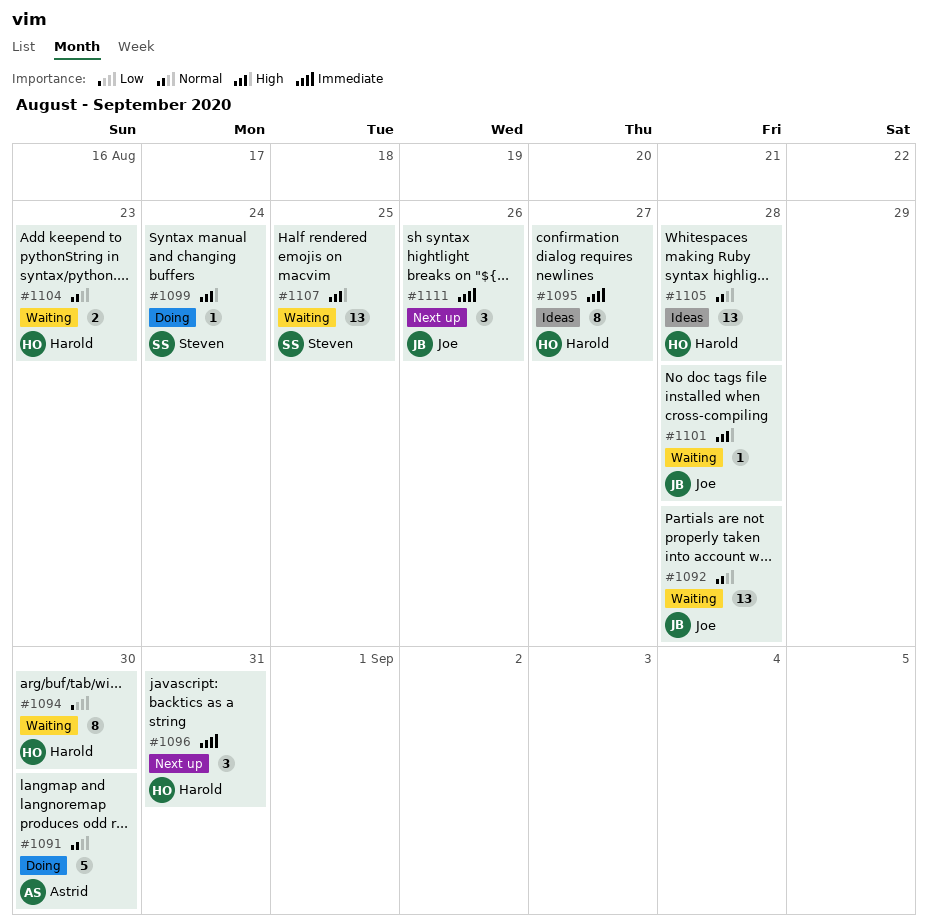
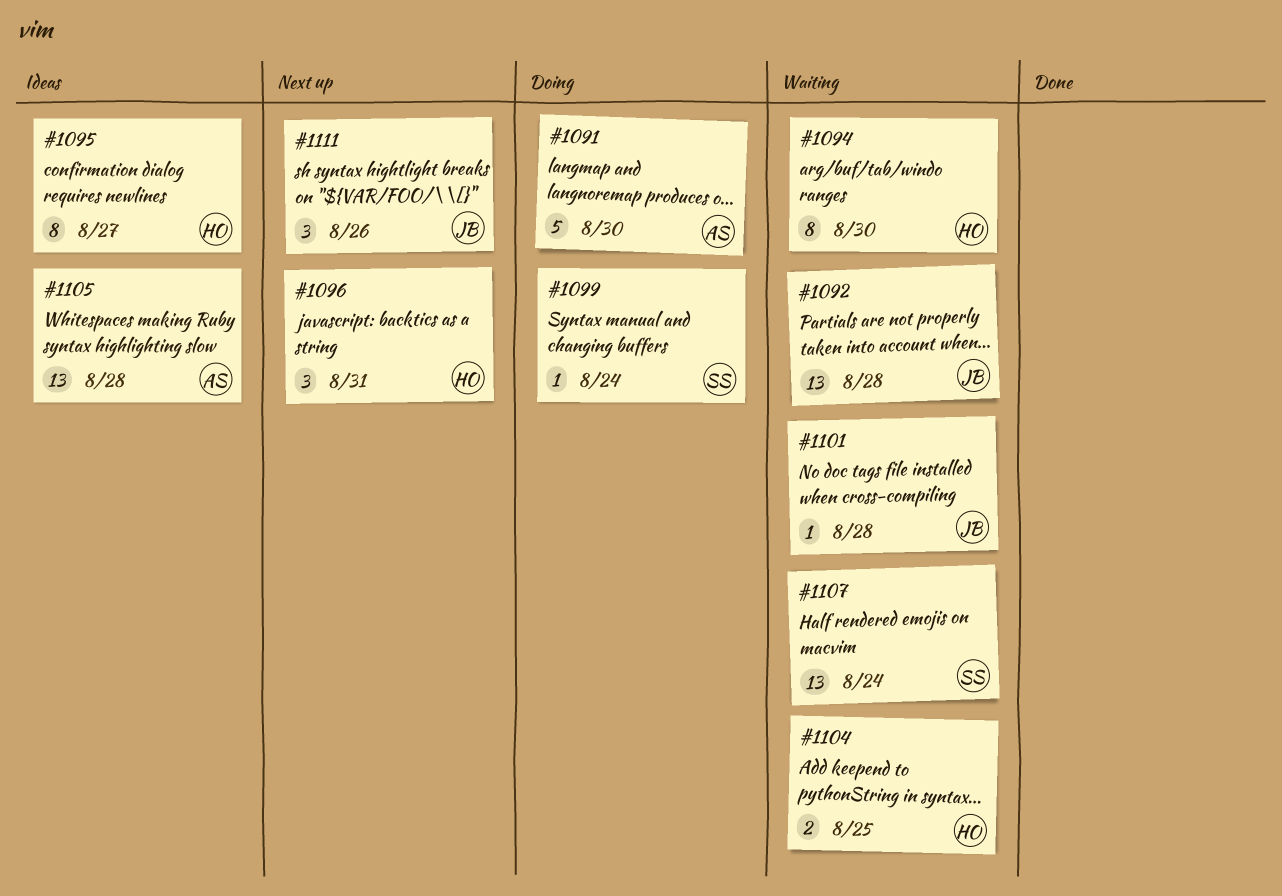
#1104, due: Aug 23 -> Aug 25
#1105, owner: Harold -> Astrid
#1107, due: Aug 25 -> Aug 24

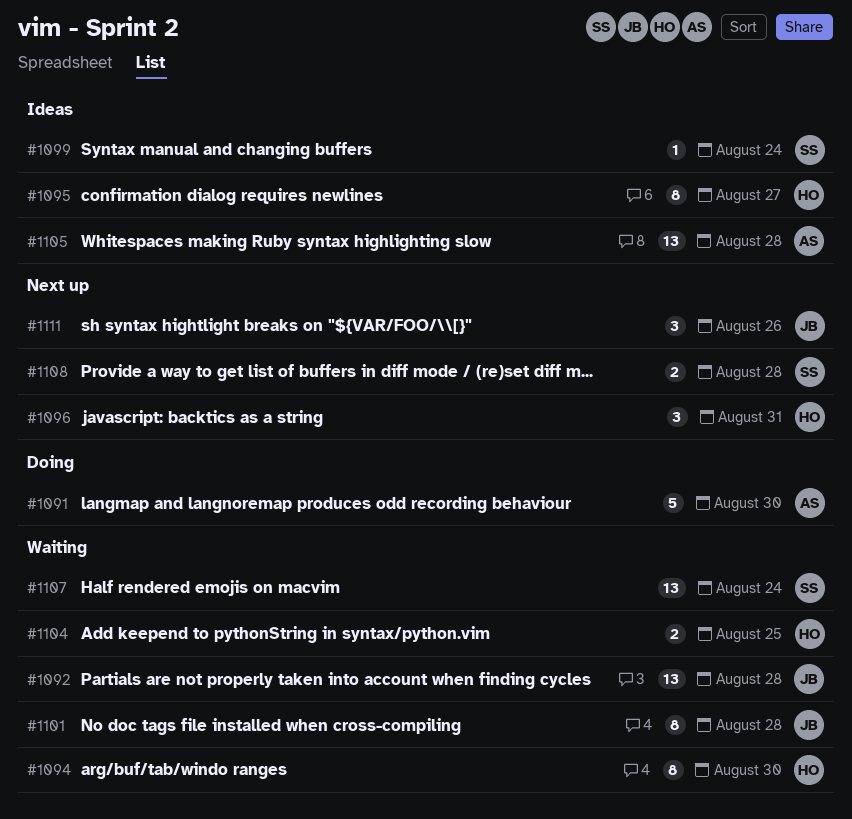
#1099, status: Doing -> Ideas
#1101, estimate: 1 -> 8
#1108: none -> present

